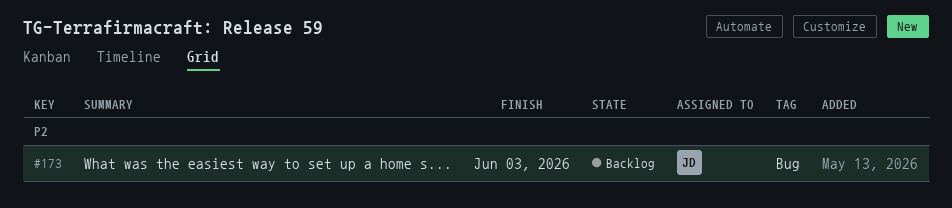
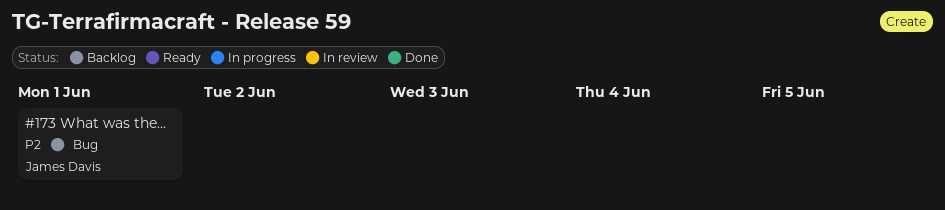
#173, due: Jun 3 -> Jun 1

